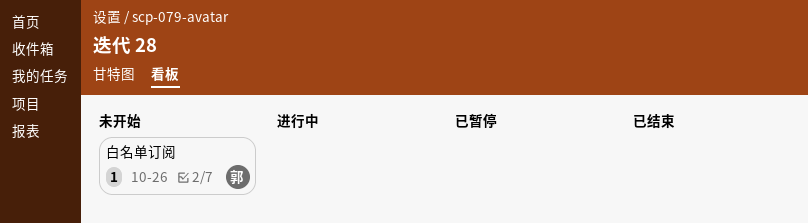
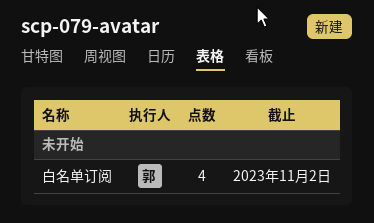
白名单订阅, estimate: 1 -> 4
白名单订阅, due: Oct 26 -> Nov 2

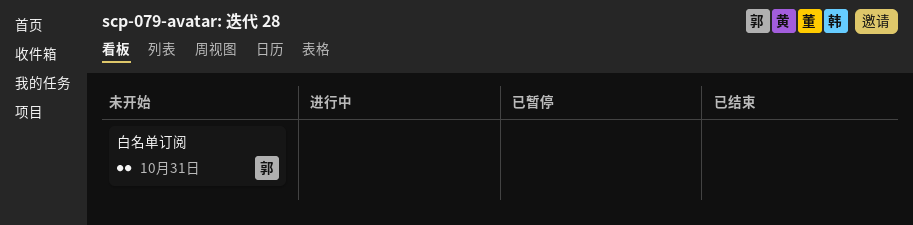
白名单订阅, estimate: 4 -> 2
白名单订阅, due: Nov 2 -> Oct 31

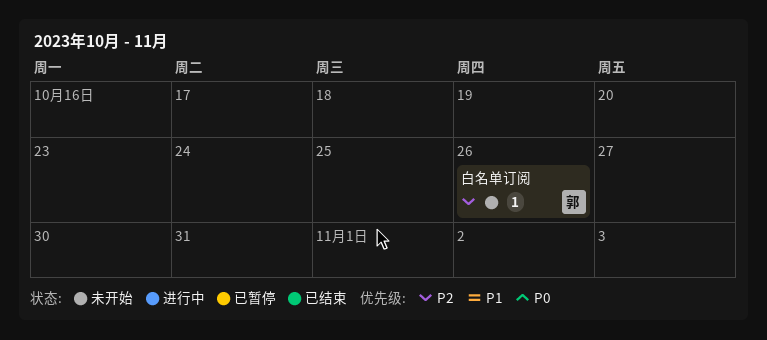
白名单订阅, estimate: 2 -> 1
白名单订阅, due: Oct 31 -> Oct 26

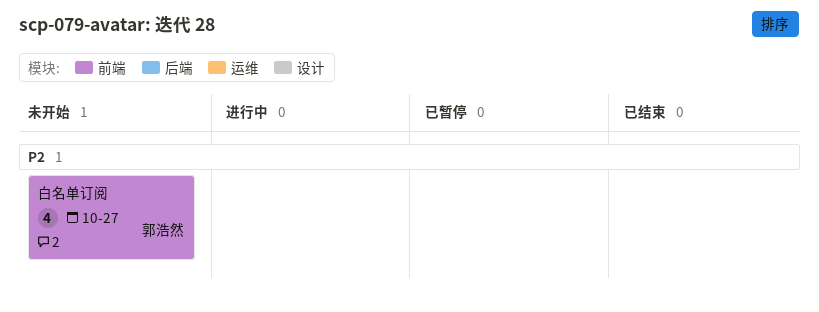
白名单订阅, estimate: 1 -> 4
白名单订阅, due: Oct 26 -> Oct 27

